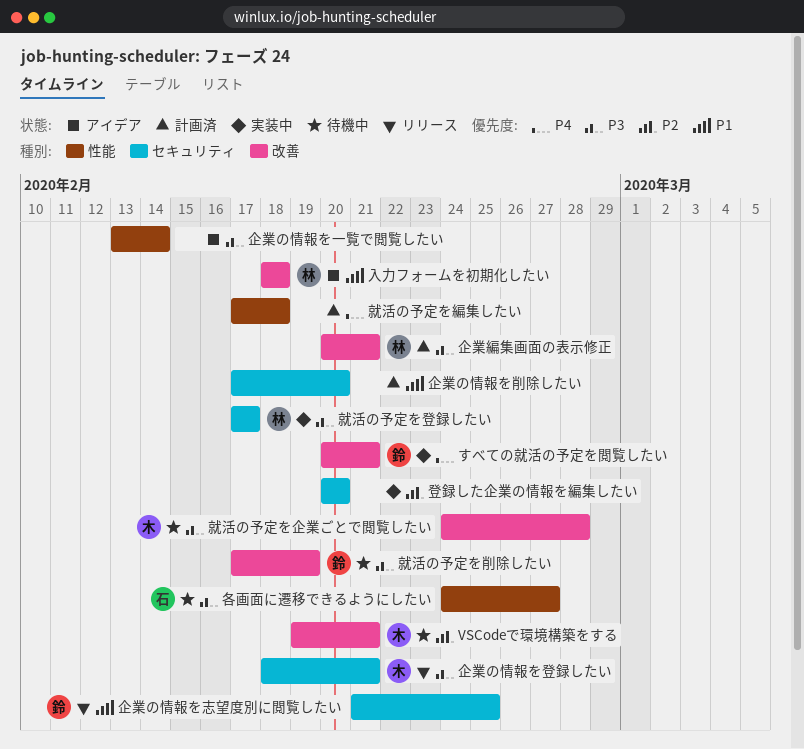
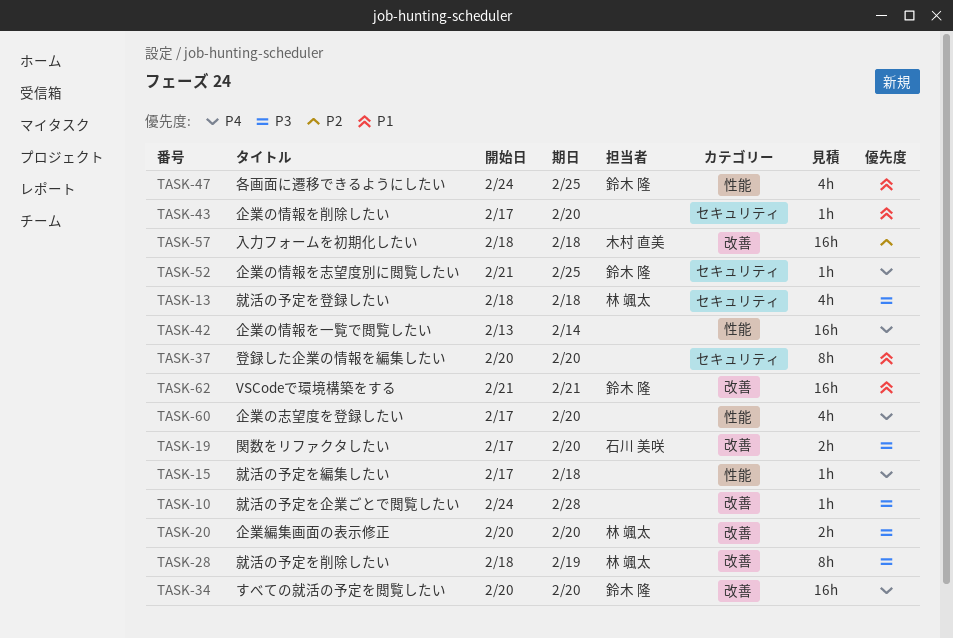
VSCodeで環境構築をする, owner: 木村 直美 -> 鈴木 隆
VSCodeで環境構築をする, priority: P2 -> P1
VSCodeで環境構築をする, start: Feb 19 -> Feb 21
すべての就活の予定を閲覧したい, due: Feb 21 -> Feb 20
企業の志望度を登録したい: none -> present
企業の情報を一覧で閲覧したい, priority: P3 -> P4
企業の情報を志望度別に閲覧したい, priority: P1 -> P4
企業の情報を登録したい: present -> none
企業編集画面の表示修正, due: Feb 21 -> Feb 20
入力フォームを初期化したい, owner: 林 颯太 -> 木村 直美
入力フォームを初期化したい, priority: P1 -> P2
各画面に遷移できるようにしたい, owner: 石川 美咲 -> 鈴木 隆
各画面に遷移できるようにしたい, priority: P3 -> P1
各画面に遷移できるようにしたい, due: Feb 27 -> Feb 25
就活の予定を企業ごとで閲覧したい, owner: 木村 直美 -> none
就活の予定を削除したい, owner: 鈴木 隆 -> 林 颯太
就活の予定を削除したい, start: Feb 17 -> Feb 18
就活の予定を登録したい, start: Feb 17 -> Feb 18
就活の予定を登録したい, due: Feb 17 -> Feb 18
登録した企業の情報を編集したい, priority: P2 -> P1
関数をリファクタしたい: none -> present

